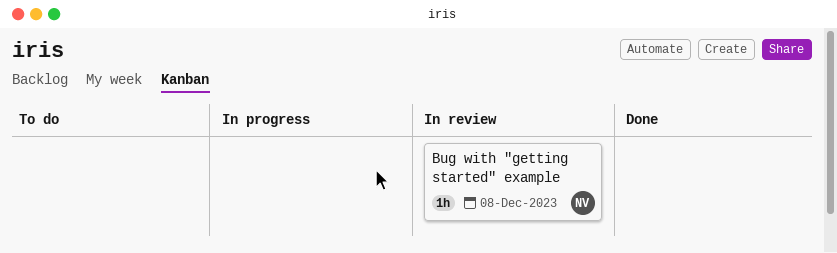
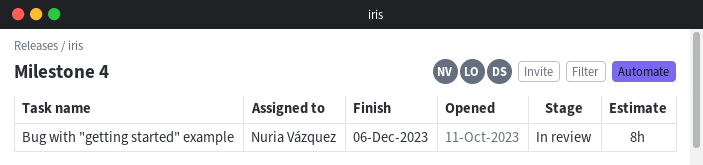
Bug with "getting started" example, estimate: 1h -> 8h
Bug with "getting started" example, due: Dec 8 -> Dec 6

